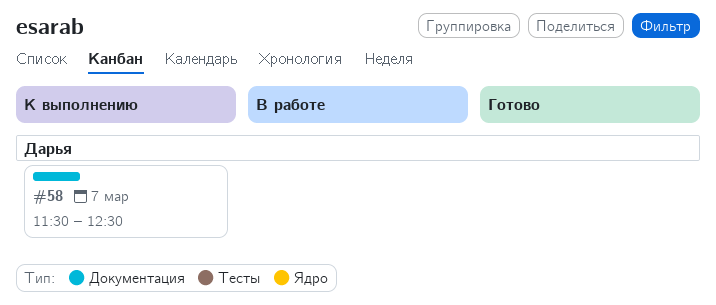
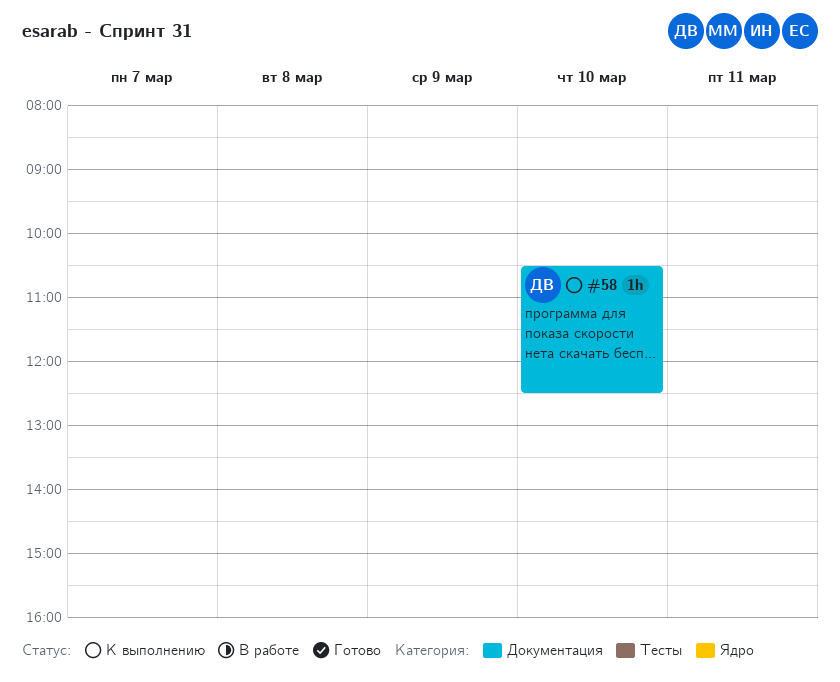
#58, day: Mar 7 -> Mar 10
#58, begins: 11:30 -> 10:30

